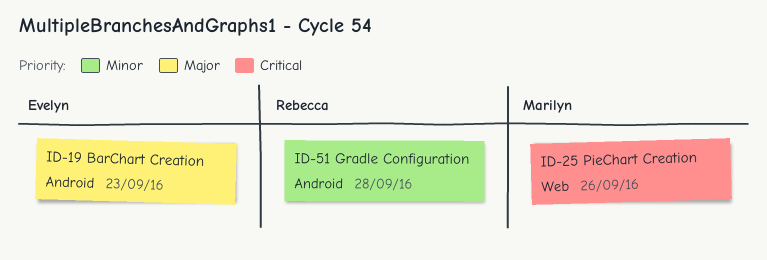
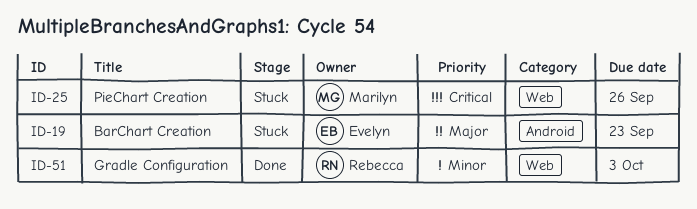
ID-51, label: Android -> Web
ID-51, due: Sep 28 -> Oct 3

